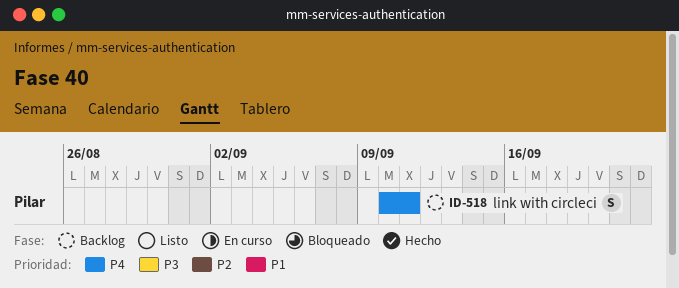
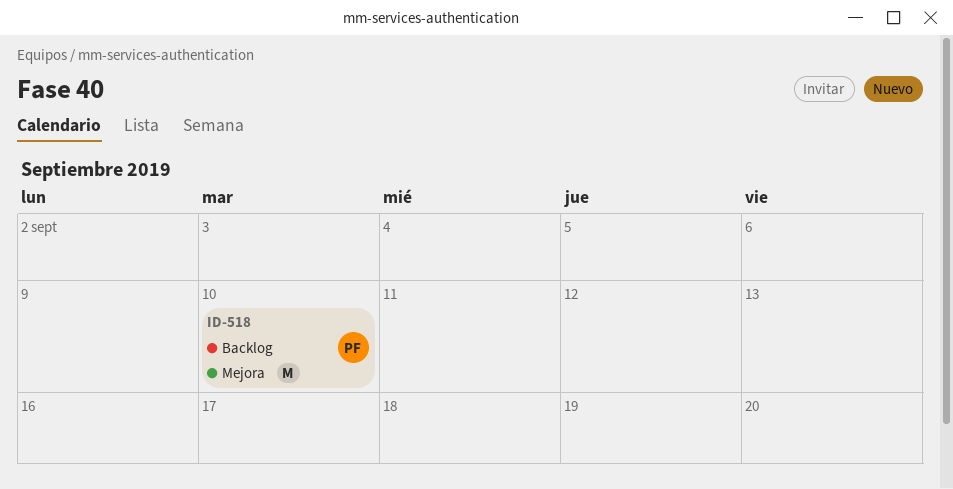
ID-518, estimate: S -> M
ID-518, due: Sep 11 -> Sep 10

